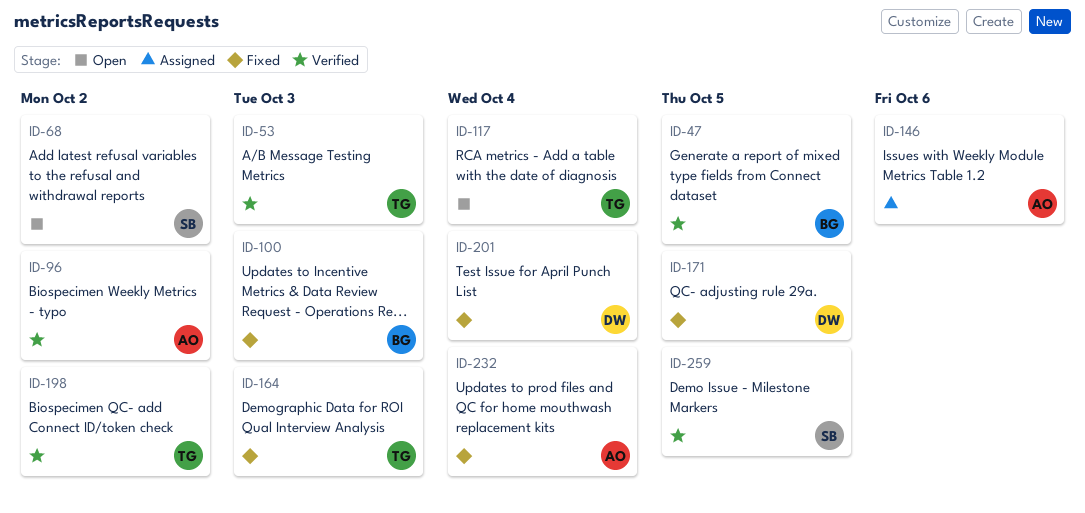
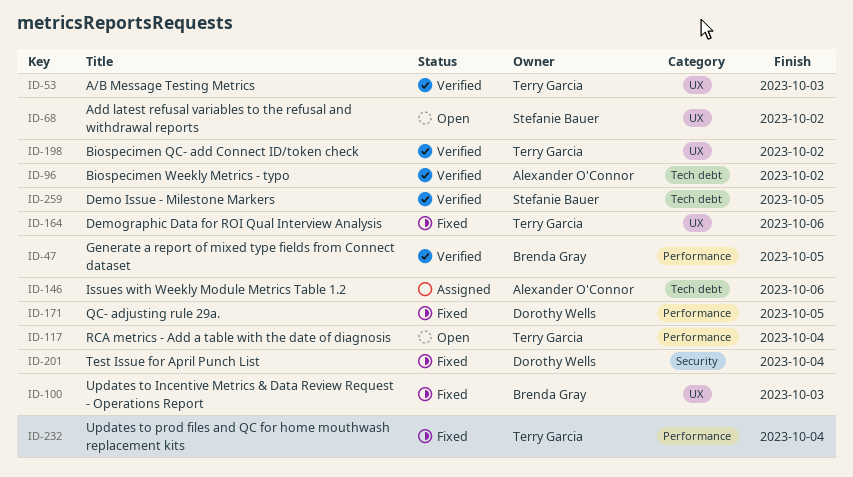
ID-164, due: Oct 3 -> Oct 6
ID-232, owner: Alexander O'Connor -> Terry Garcia

